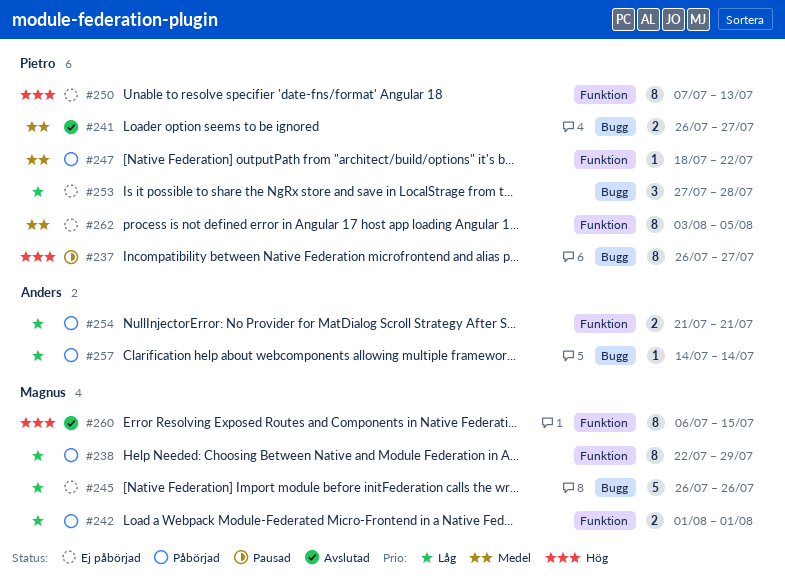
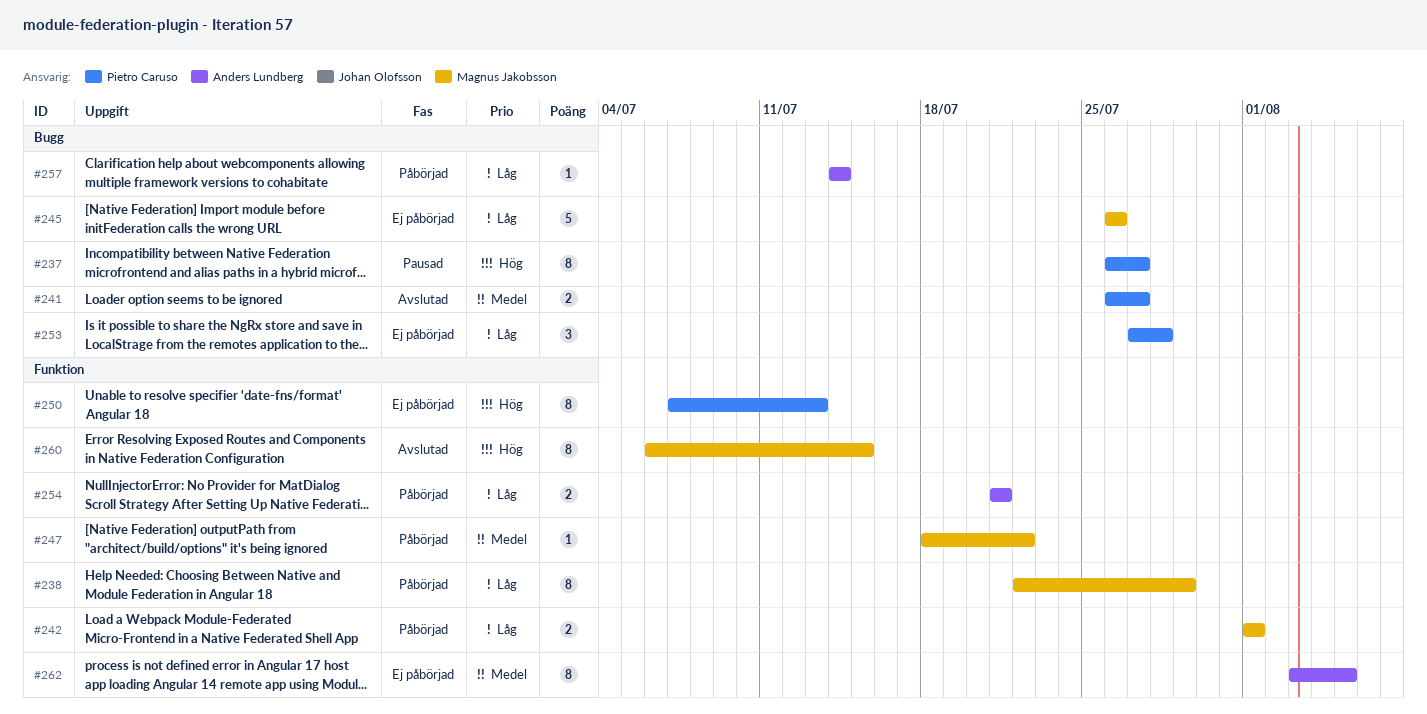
#247, owner: Pietro Caruso -> Magnus Jakobsson
#262, owner: Pietro Caruso -> Anders Lundberg

